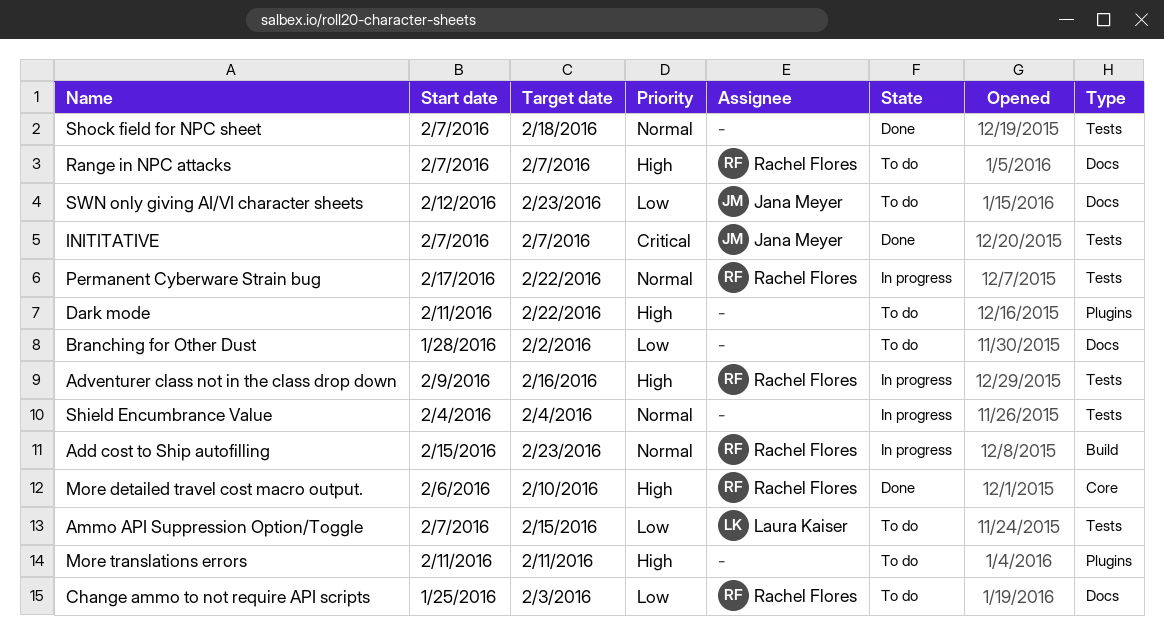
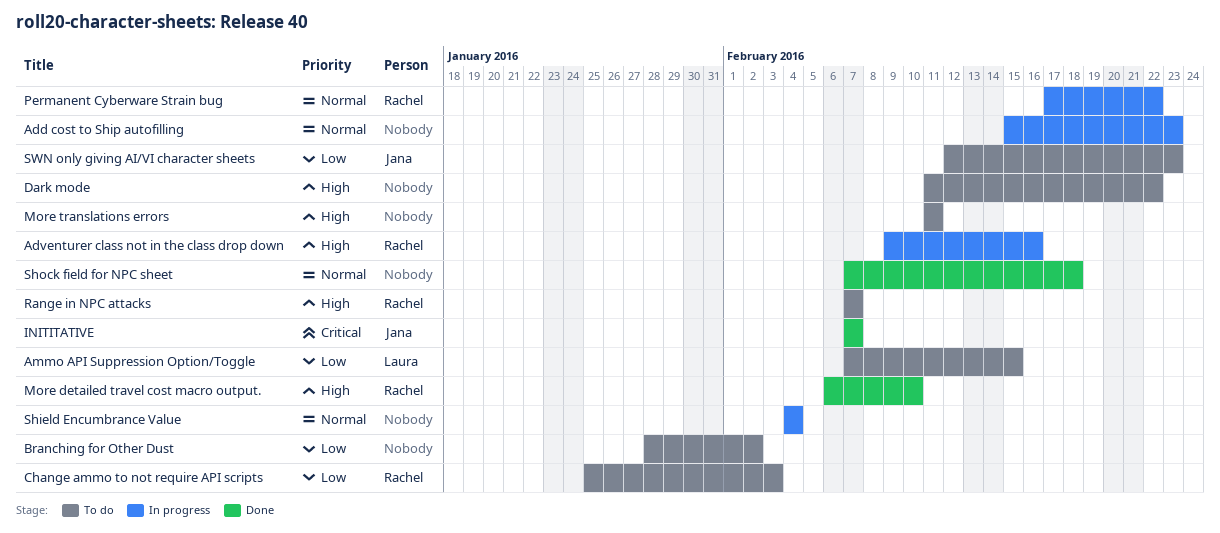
Add cost to Ship autofilling, owner: Rachel Flores -> none

